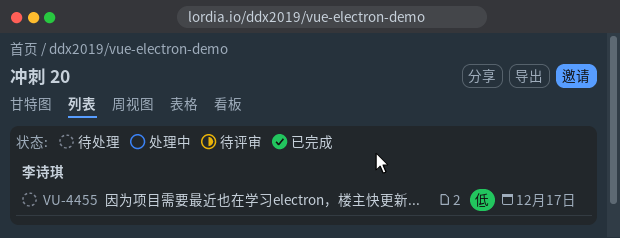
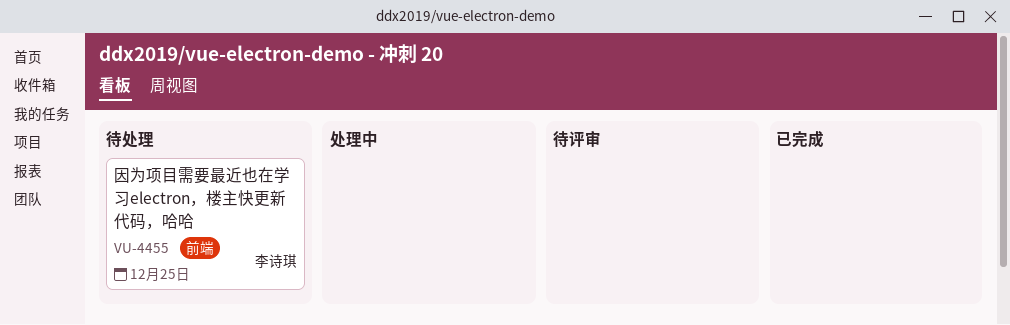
VU-4455, due: Dec 17 -> Dec 25

